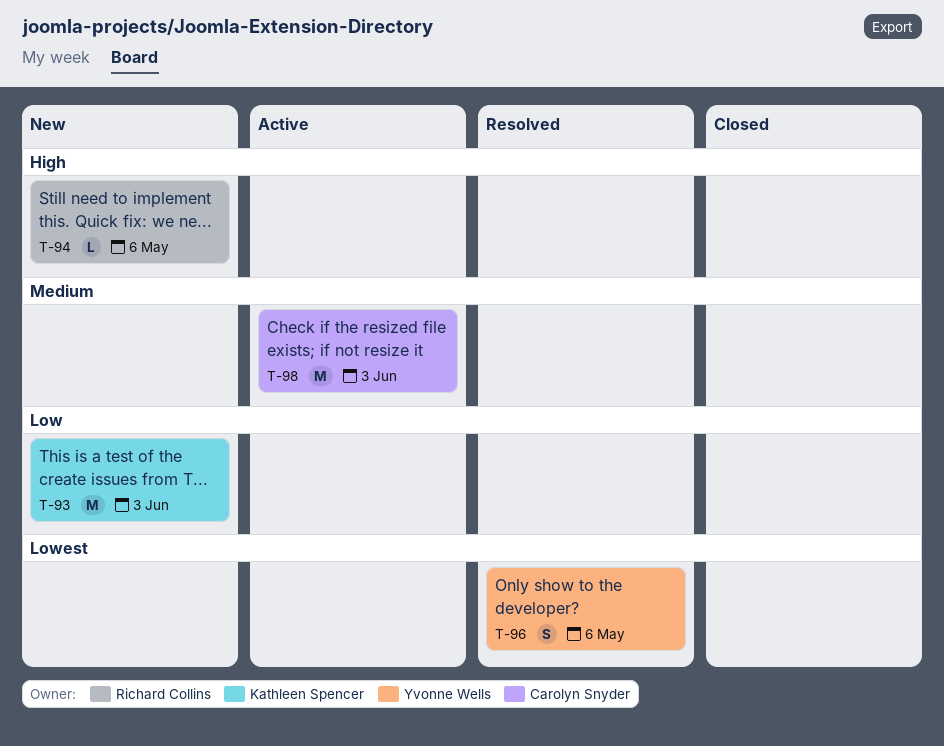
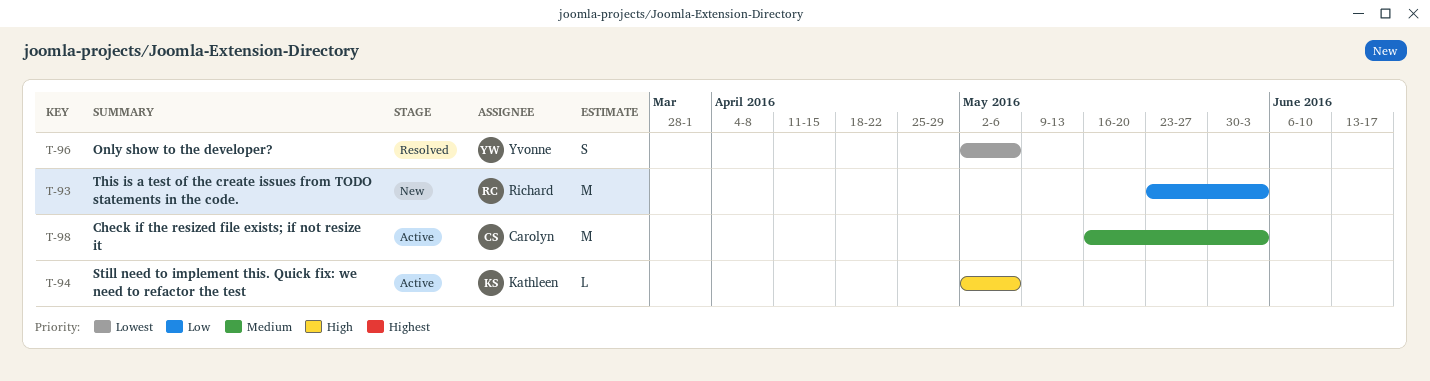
T-93, owner: Kathleen Spencer -> Richard Collins
T-94, status: New -> Active
T-94, owner: Richard Collins -> Kathleen Spencer

